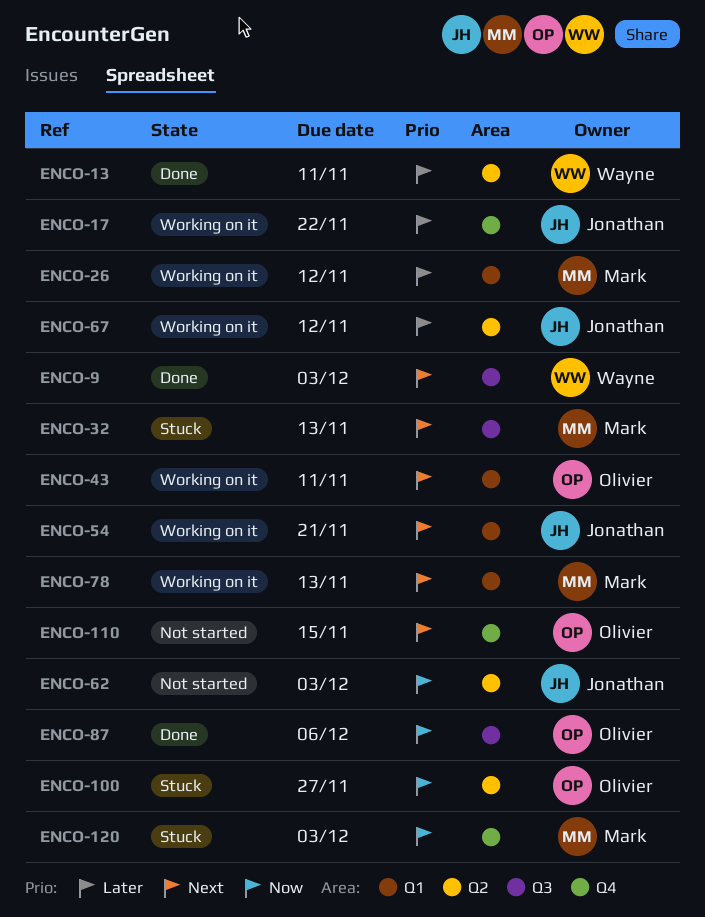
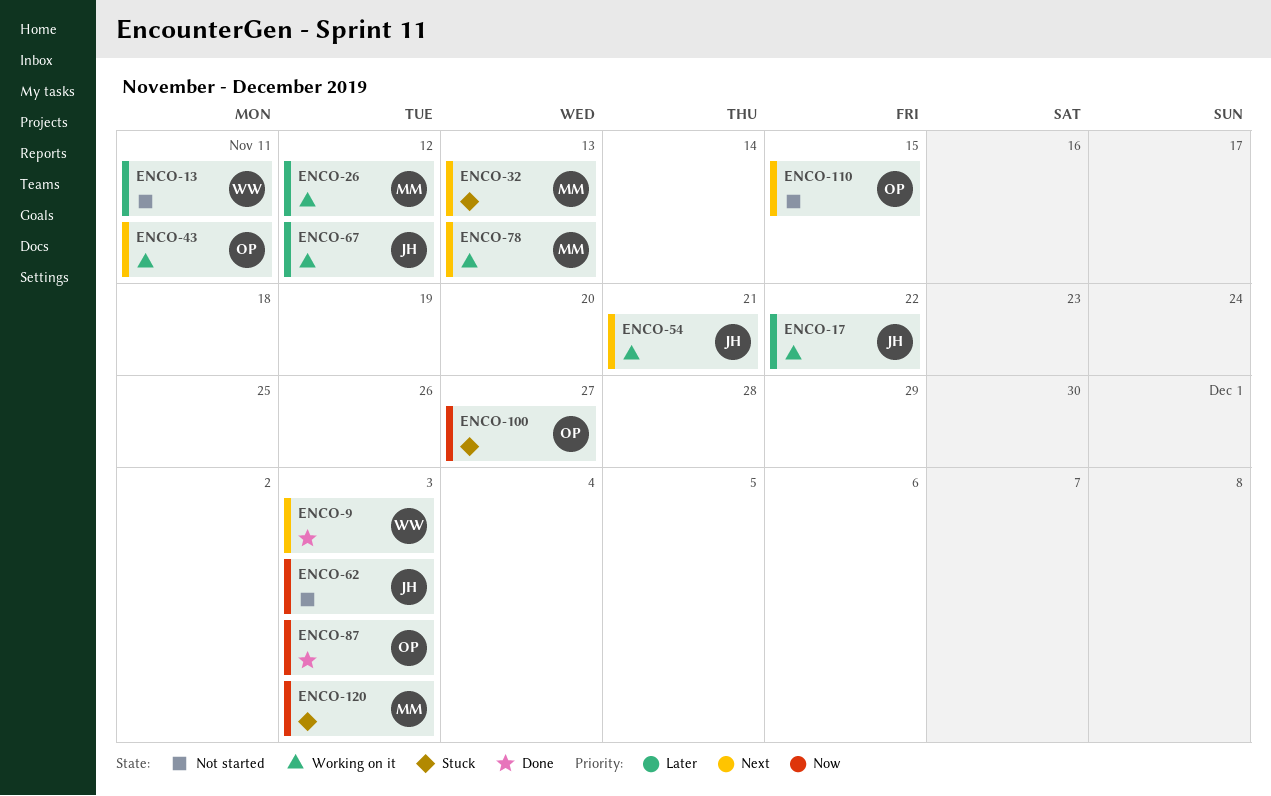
ENCO-13, status: Done -> Not started
ENCO-87, due: Dec 6 -> Dec 3

